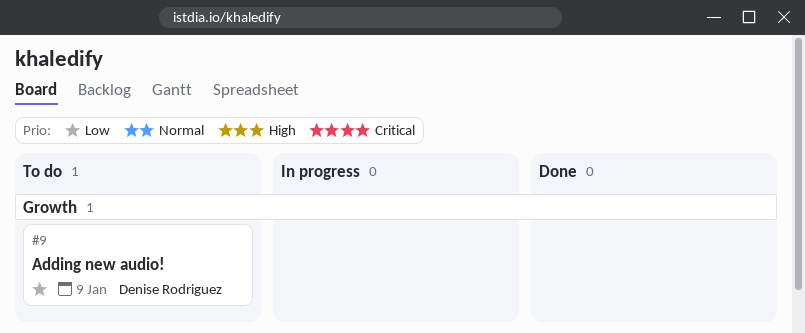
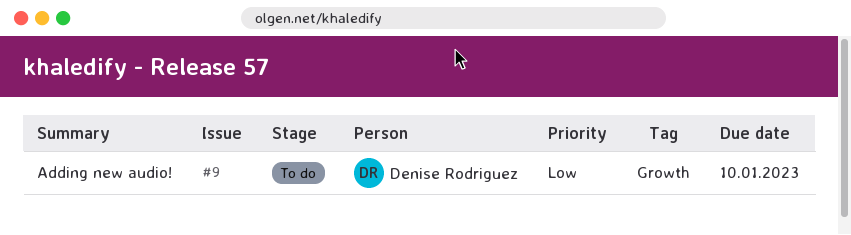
#9, due: Jan 9 -> Jan 10

